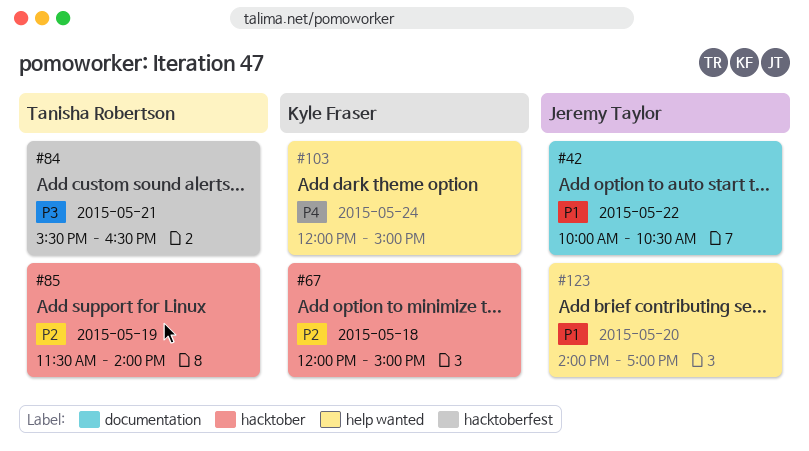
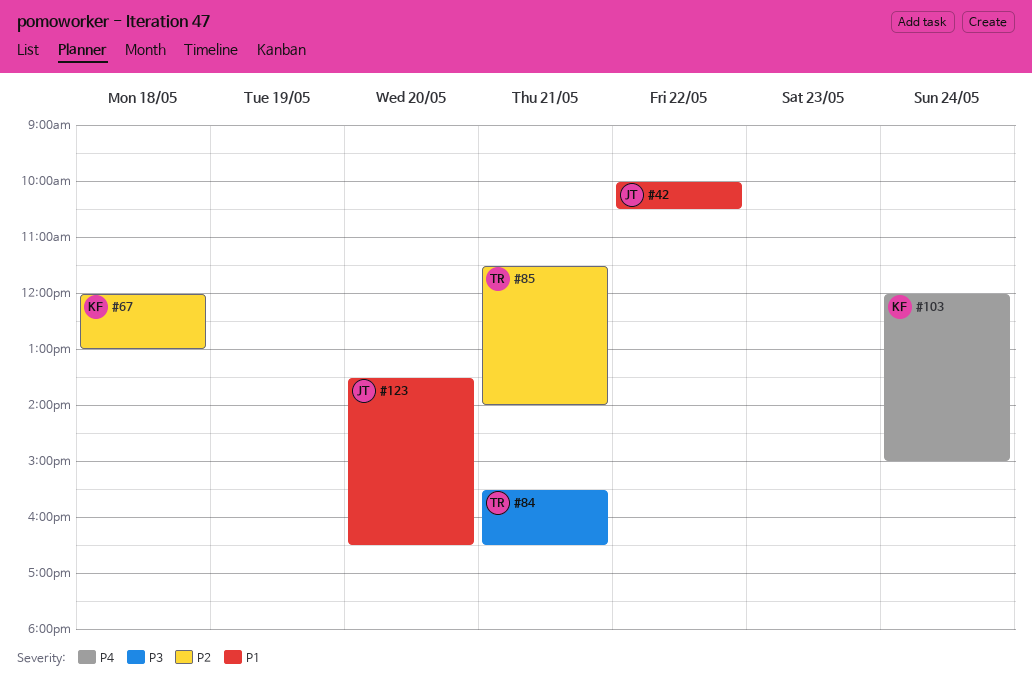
#67, ends: 15:00 -> 13:00
#85, day: May 19 -> May 21
#123, begins: 14:00 -> 13:30
#123, ends: 17:00 -> 16:30

